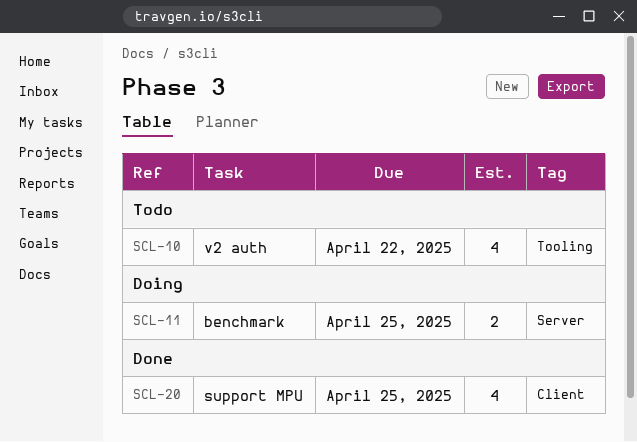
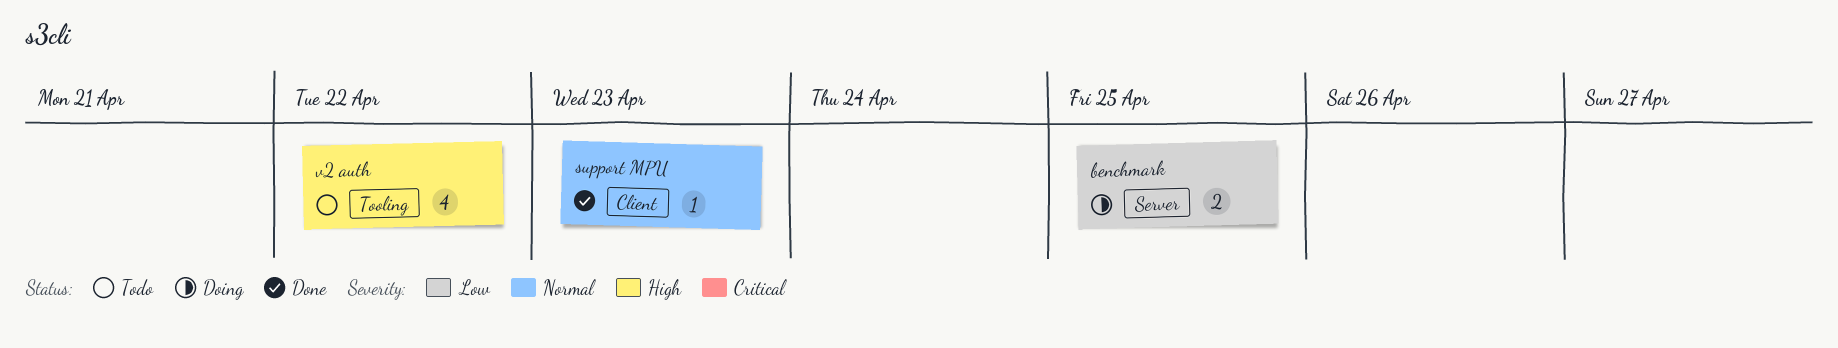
support MPU, estimate: 4 -> 1
support MPU, due: Apr 25 -> Apr 23

